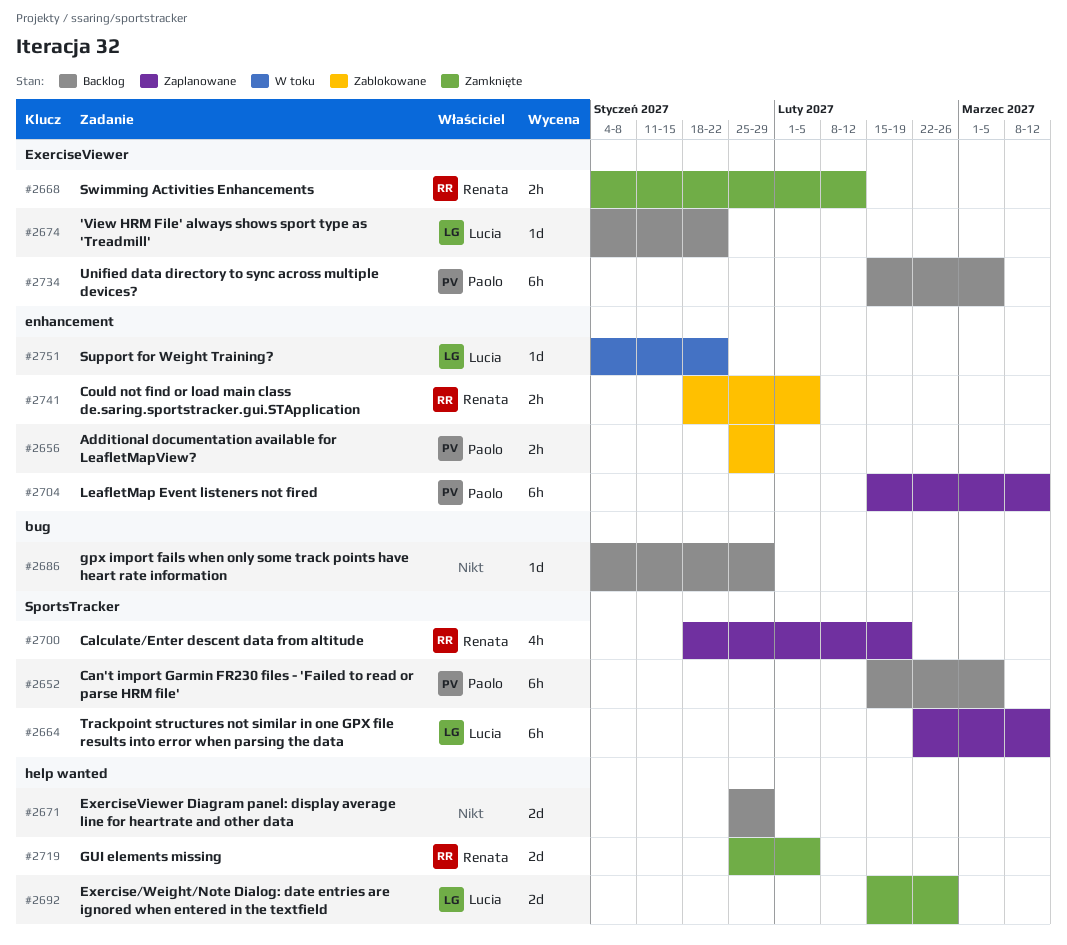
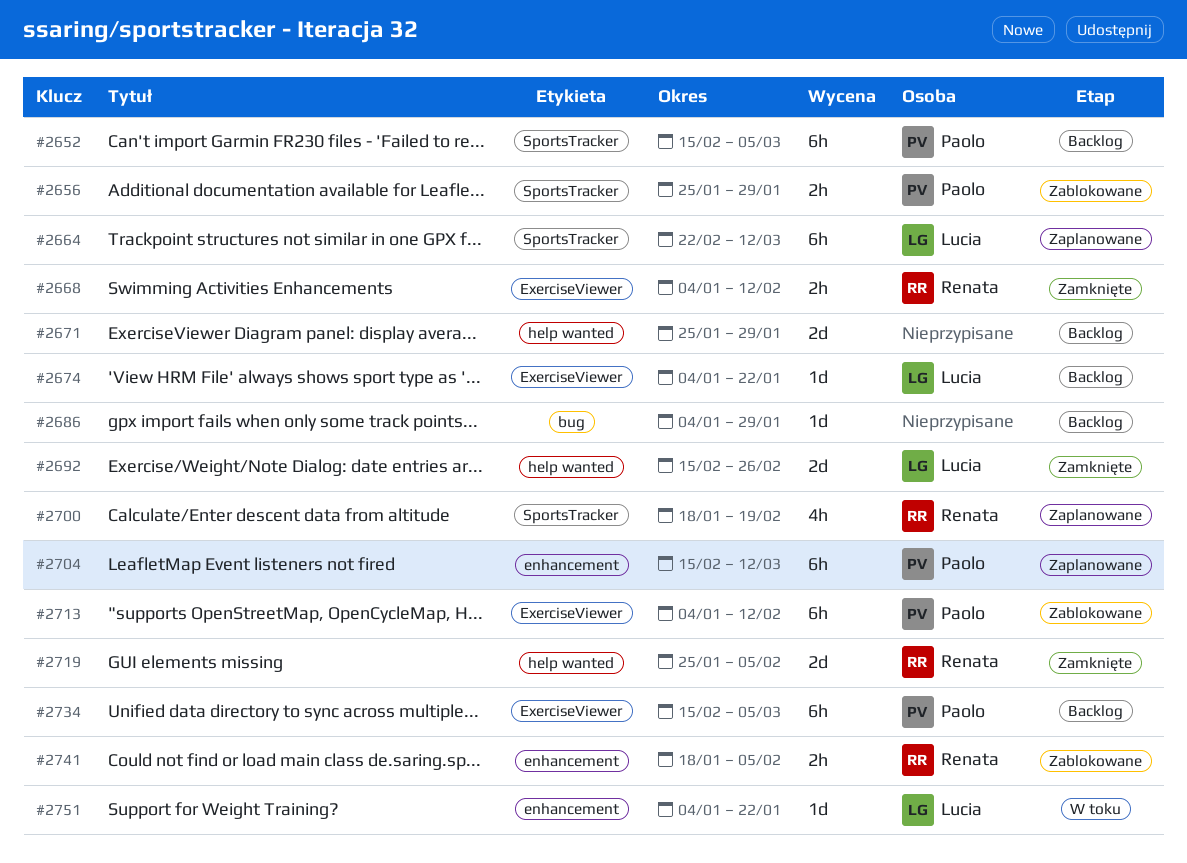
#2656, label: enhancement -> SportsTracker
#2713: none -> present

